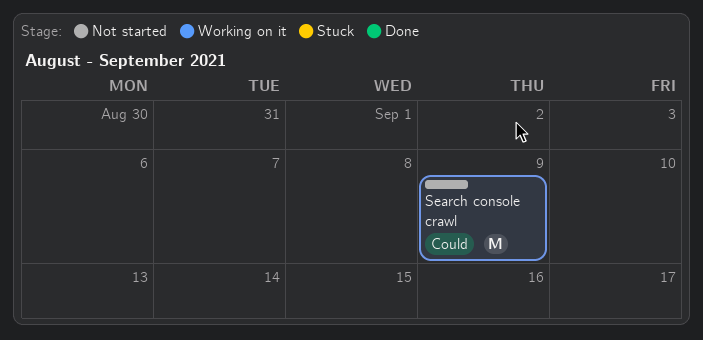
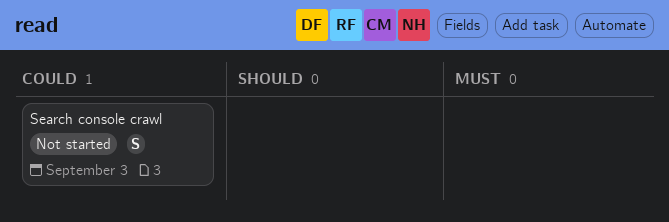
Search console crawl, estimate: M -> S
Search console crawl, due: Sep 9 -> Sep 3

